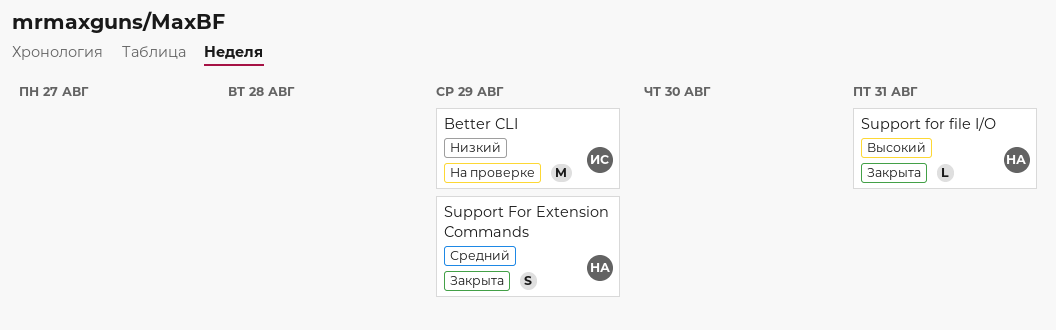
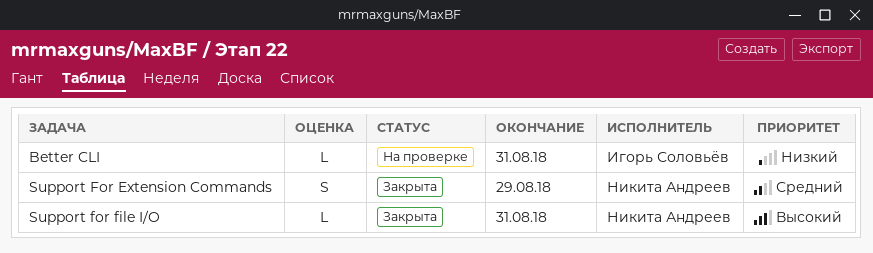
Better CLI, estimate: M -> L
Better CLI, due: Aug 29 -> Aug 31

